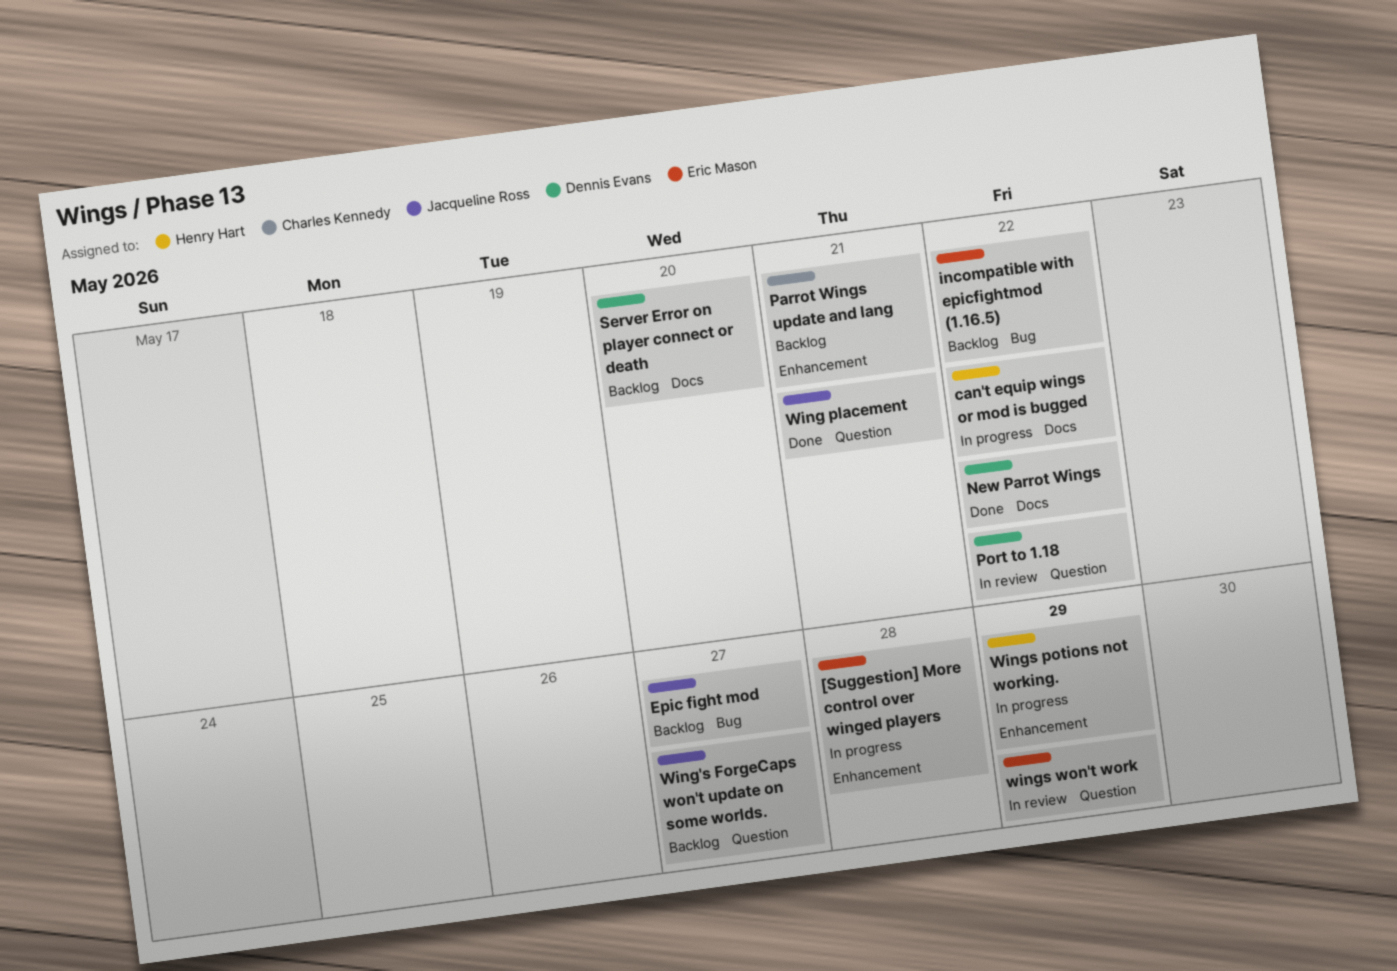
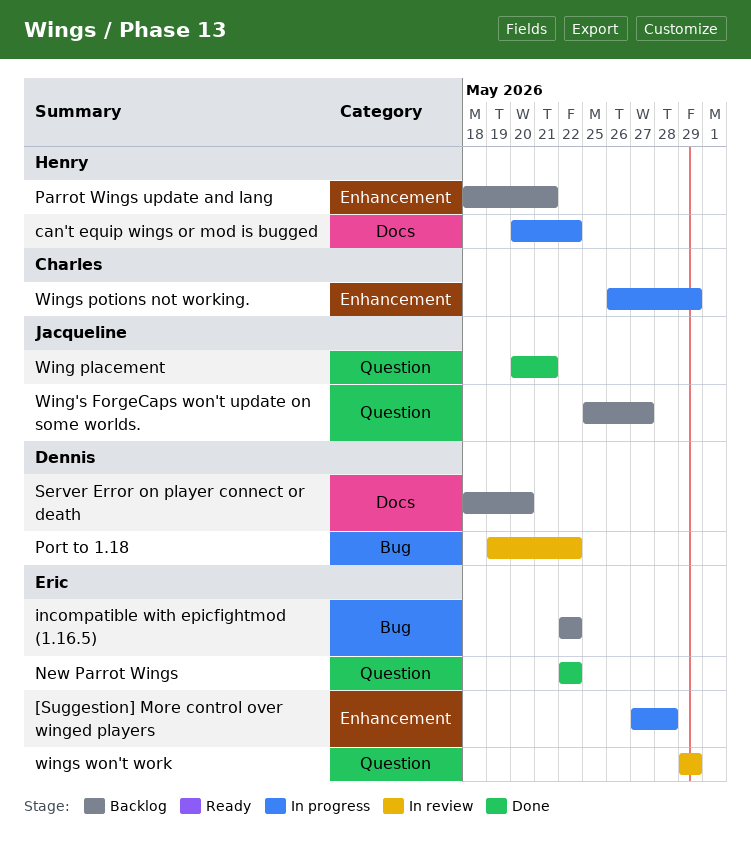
Epic fight mod: present -> none
New Parrot Wings, owner: Dennis Evans -> Eric Mason
New Parrot Wings, label: Docs -> Question
Parrot Wings update and lang, owner: Charles Kennedy -> Henry Hart
Port to 1.18, label: Question -> Bug
Wings potions not working., owner: Henry Hart -> Charles Kennedy

